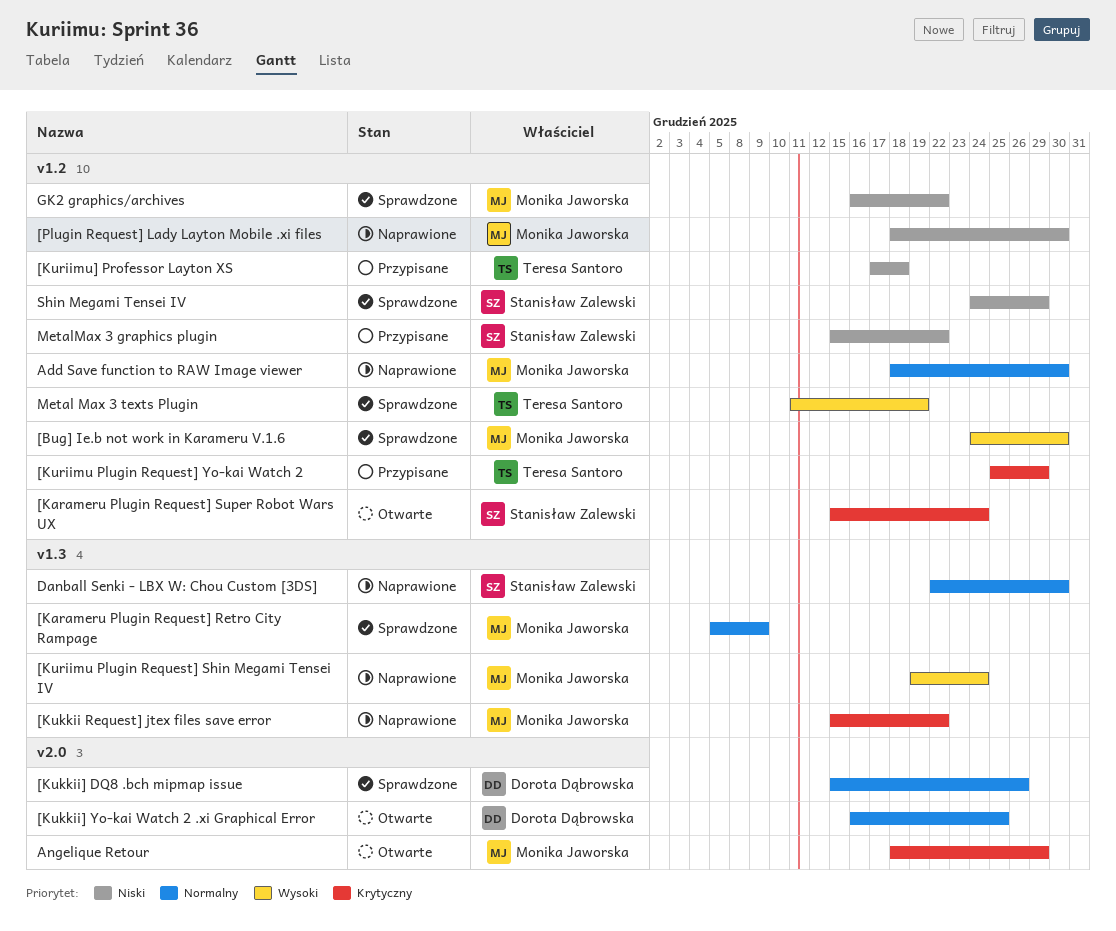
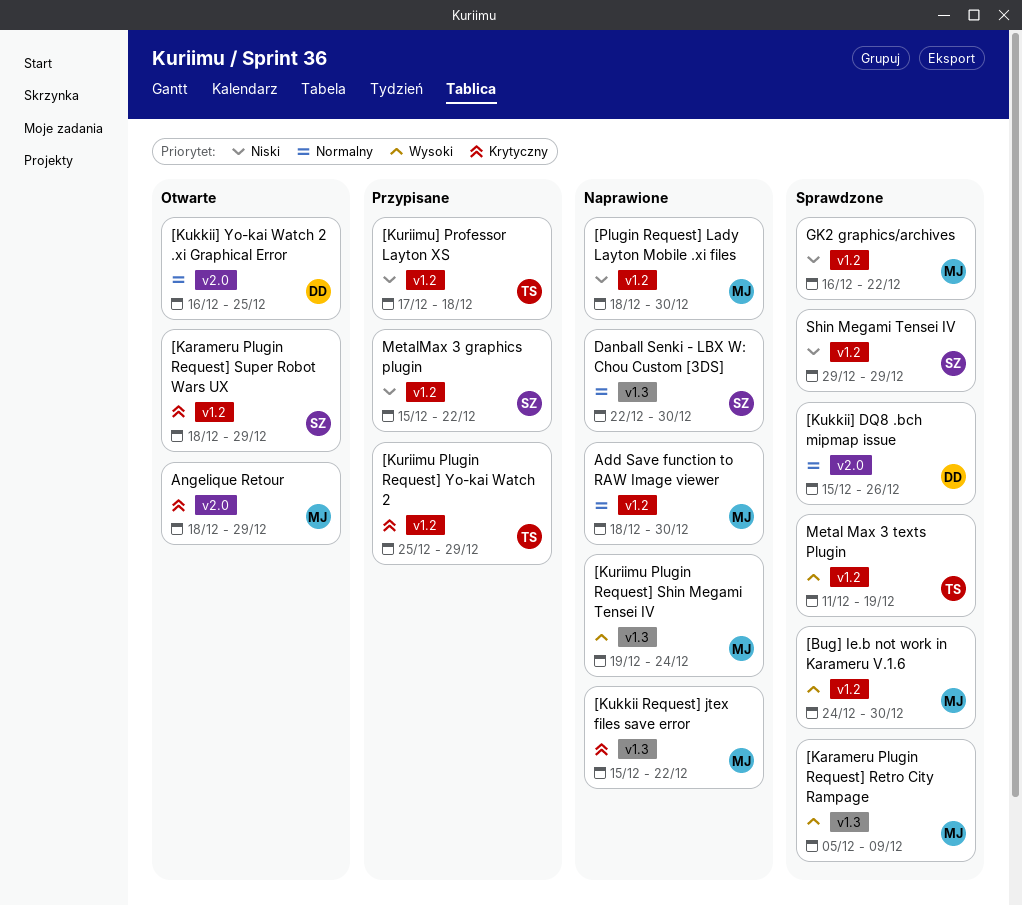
[Karameru Plugin Request] Retro City Rampage, priority: Normalny -> Wysoki
[Karameru Plugin Request] Super Robot Wars UX, start: Dec 15 -> Dec 18
[Karameru Plugin Request] Super Robot Wars UX, due: Dec 24 -> Dec 29
Shin Megami Tensei IV, start: Dec 24 -> Dec 29

